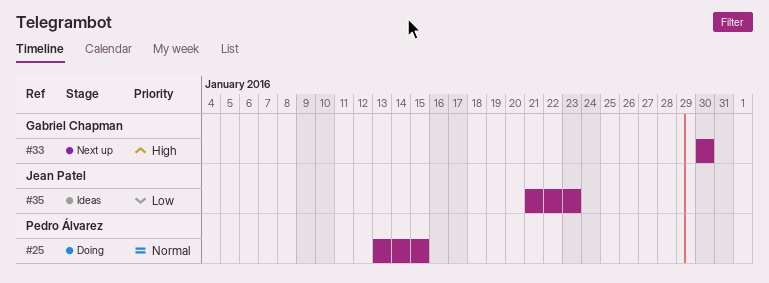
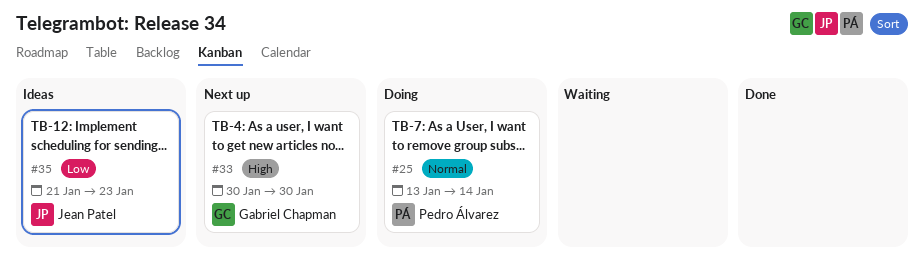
#25, due: Jan 15 -> Jan 14

